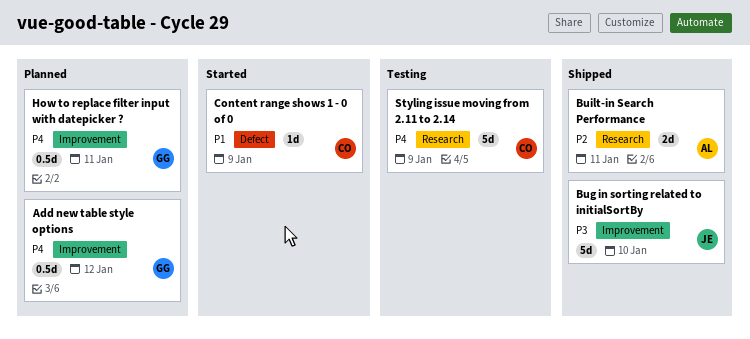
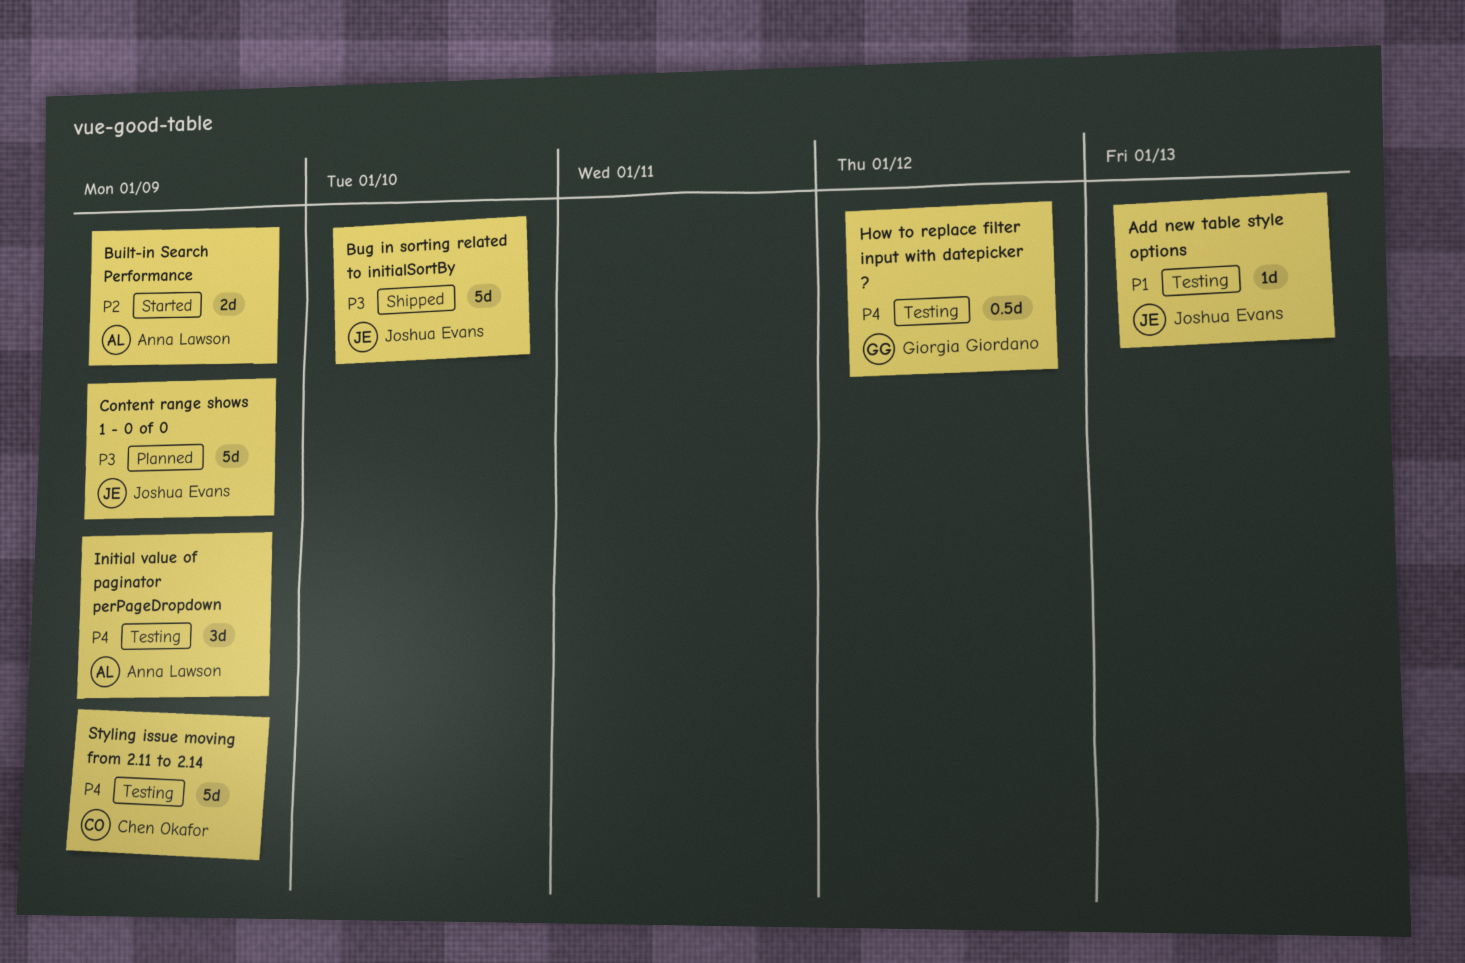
Add new table style options, status: Planned -> Testing
Add new table style options, owner: Giorgia Giordano -> Joshua Evans
Add new table style options, priority: P4 -> P1
Add new table style options, estimate: 0.5d -> 1d
Add new table style options, due: Jan 12 -> Jan 13
Built-in Search Performance, status: Shipped -> Started
Built-in Search Performance, due: Jan 11 -> Jan 9
Content range shows 1 - 0 of 0, status: Started -> Planned
Content range shows 1 - 0 of 0, owner: Chen Okafor -> Joshua Evans
Content range shows 1 - 0 of 0, priority: P1 -> P3
Content range shows 1 - 0 of 0, estimate: 1d -> 5d
How to replace filter input with datepicker ?, status: Planned -> Testing
How to replace filter input with datepicker ?, due: Jan 11 -> Jan 12
Initial value of paginator perPageDropdown: none -> present

